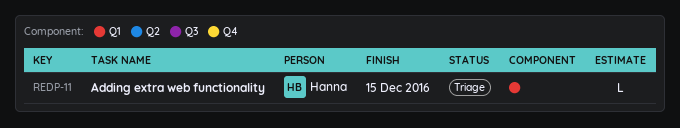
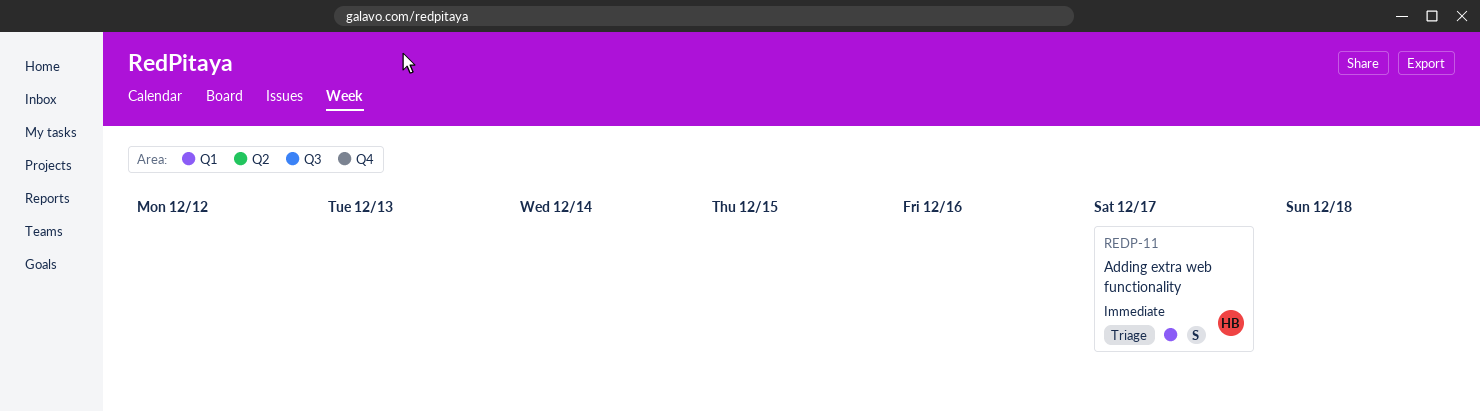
REDP-11, estimate: L -> S
REDP-11, due: Dec 15 -> Dec 17

